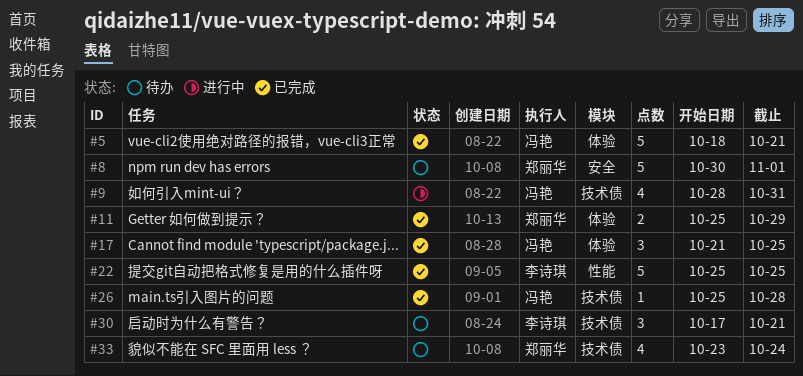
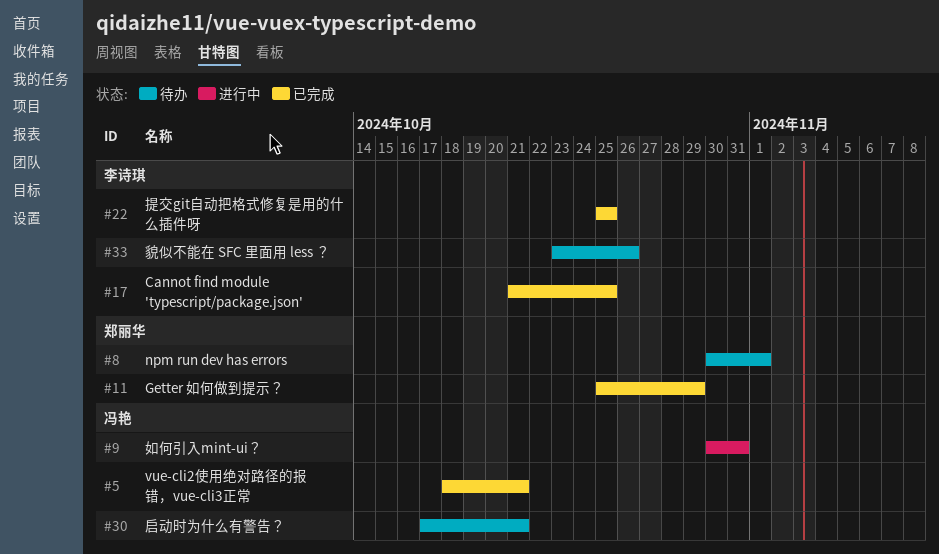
#9, start: Oct 28 -> Oct 30
#17, owner: 冯艳 -> 李诗琪
#26: present -> none
#30, owner: 李诗琪 -> 冯艳
#33, owner: 郑丽华 -> 李诗琪
#33, due: Oct 24 -> Oct 26

